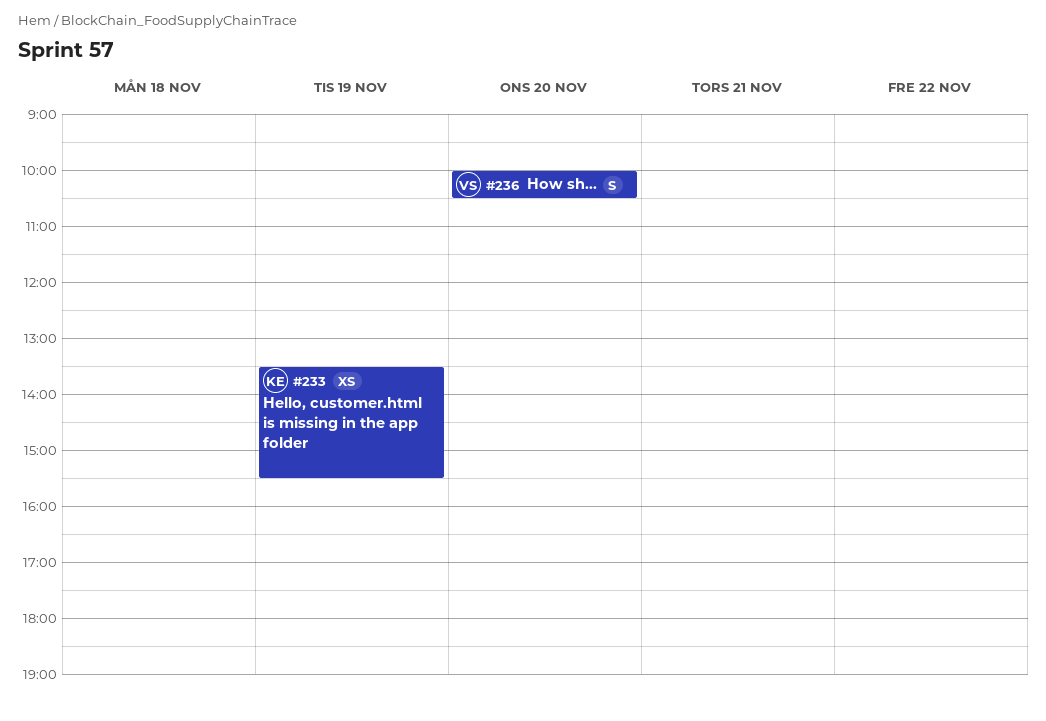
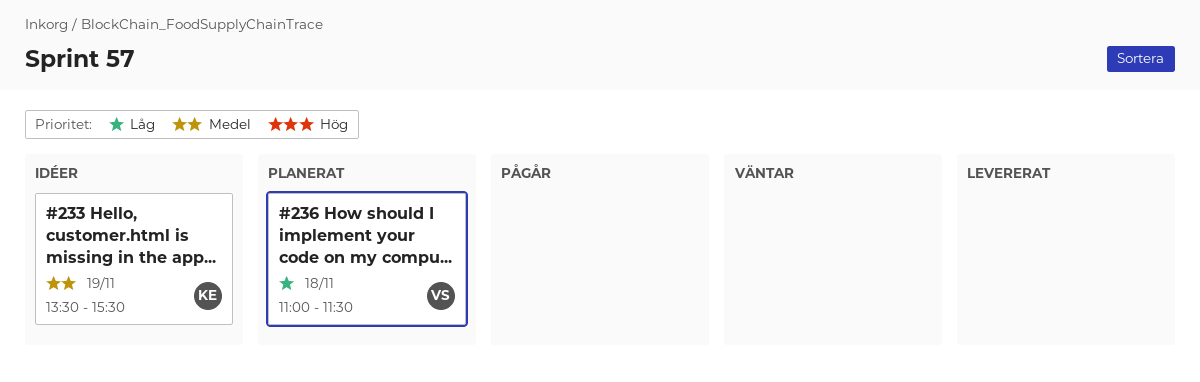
#236, day: Nov 20 -> Nov 18
#236, begins: 10:00 -> 11:00
#236, ends: 10:30 -> 11:30

